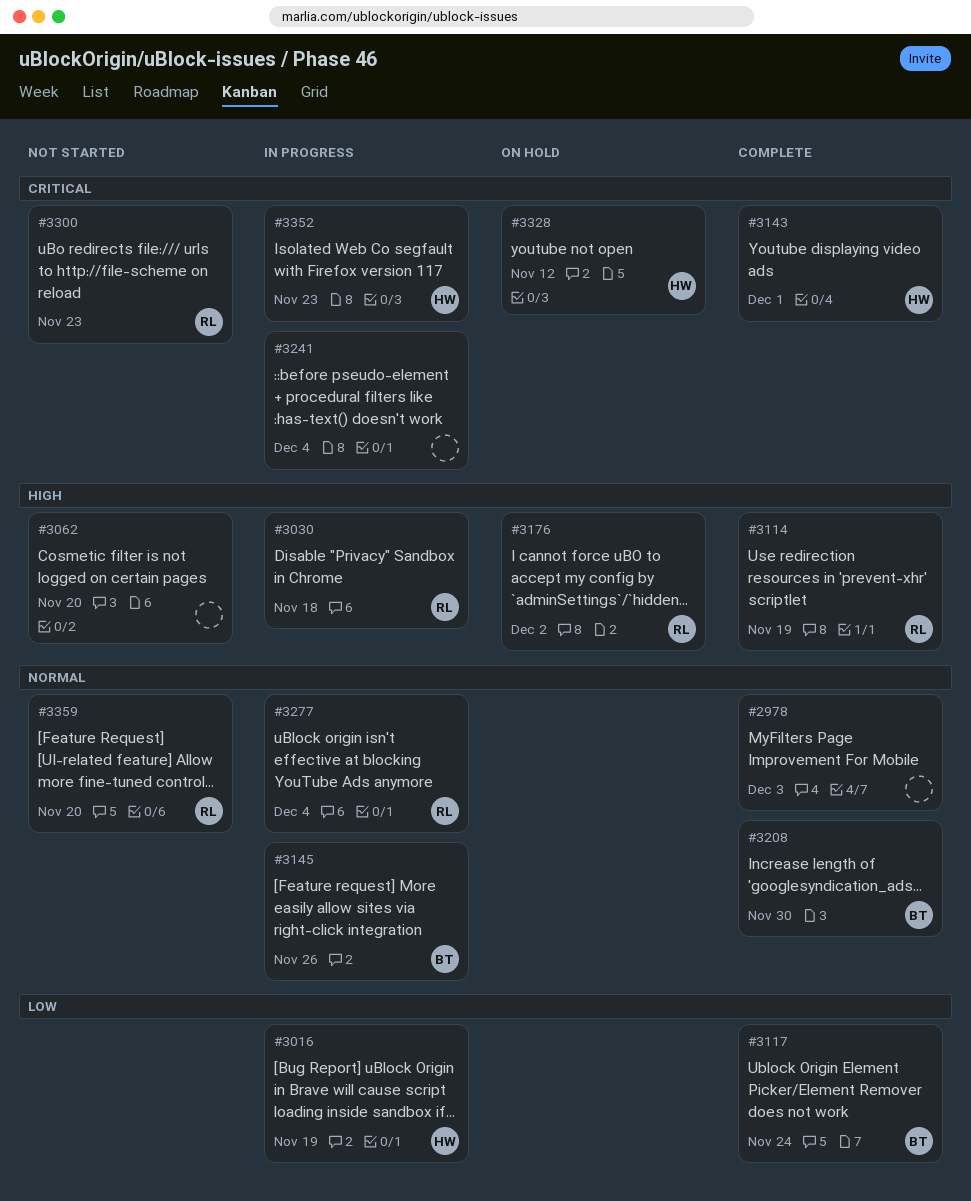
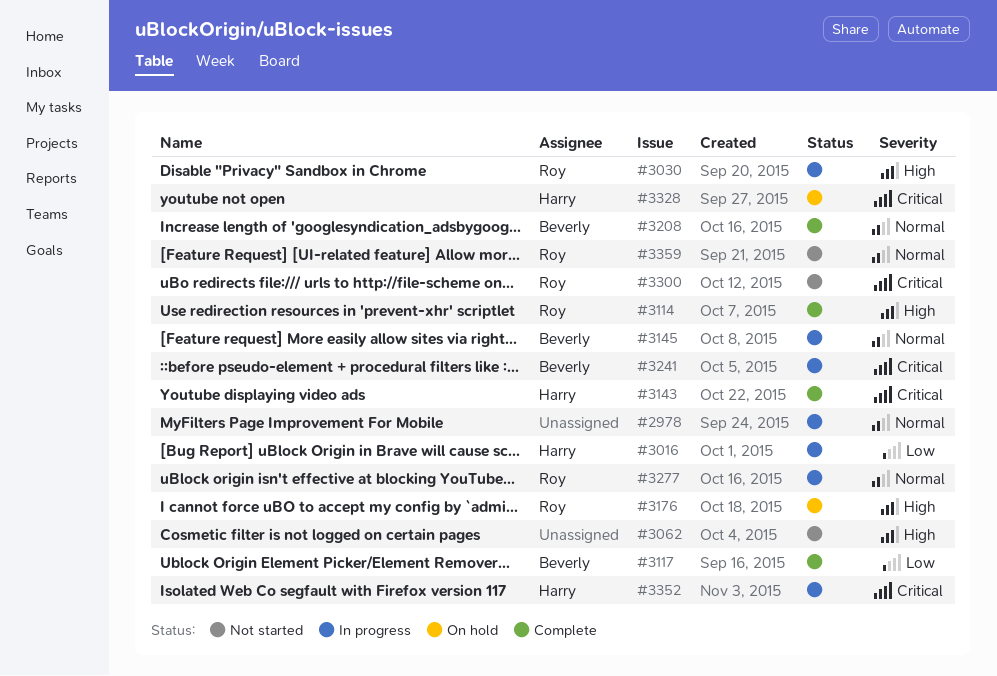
#2978, status: Complete -> In progress
#3241, owner: none -> Beverly

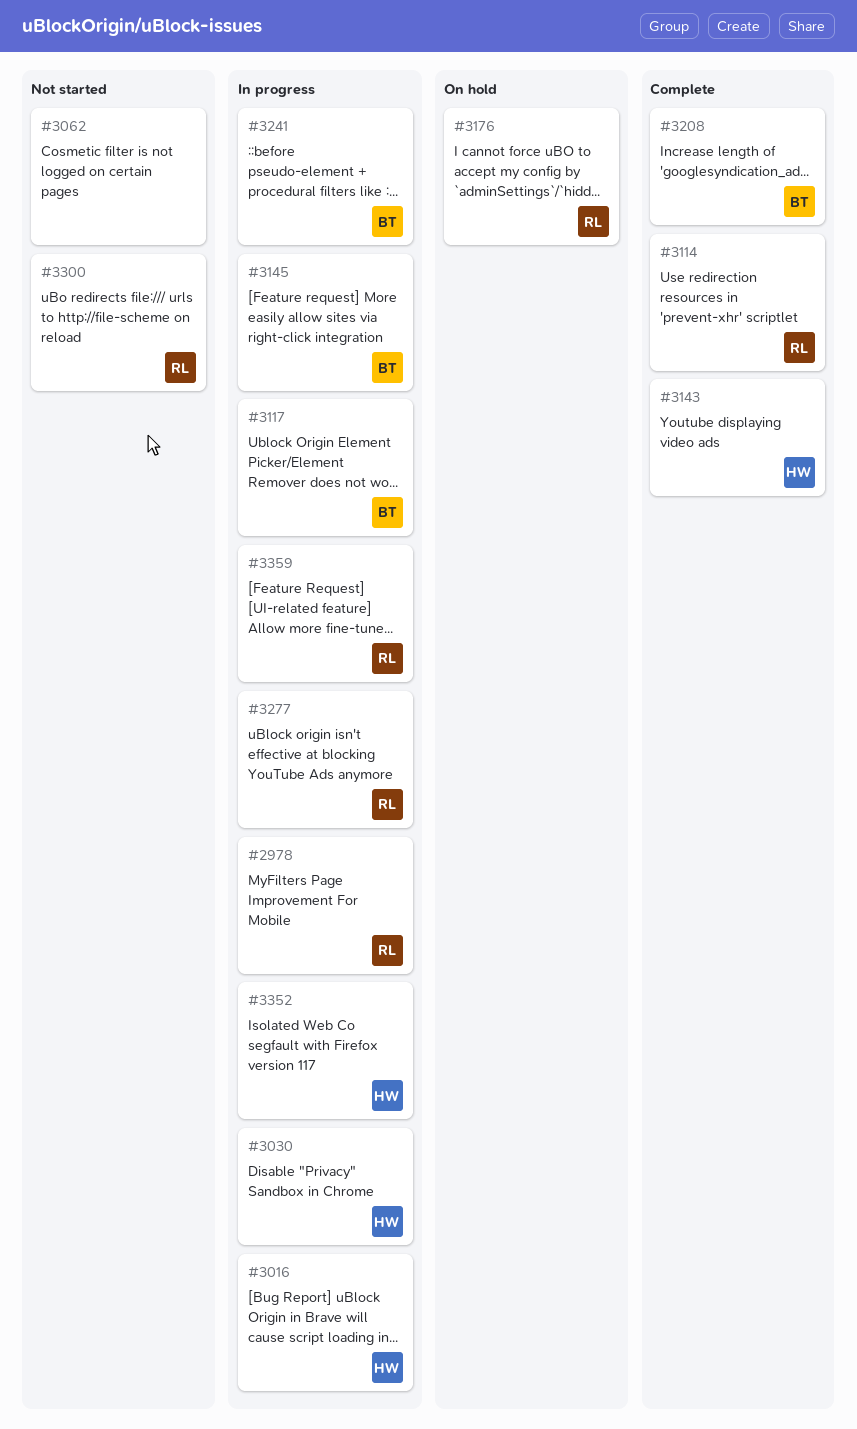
#2978, owner: none -> Roy
#3030, owner: Roy -> Harry
#3117, status: Complete -> In progress
#3328: present -> none
#3359, status: Not started -> In progress

